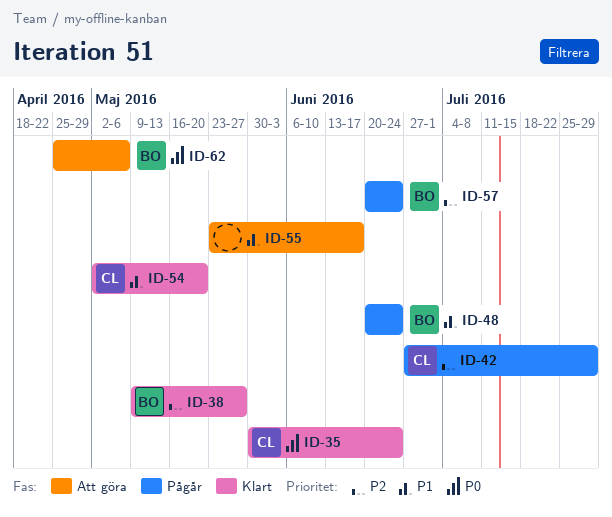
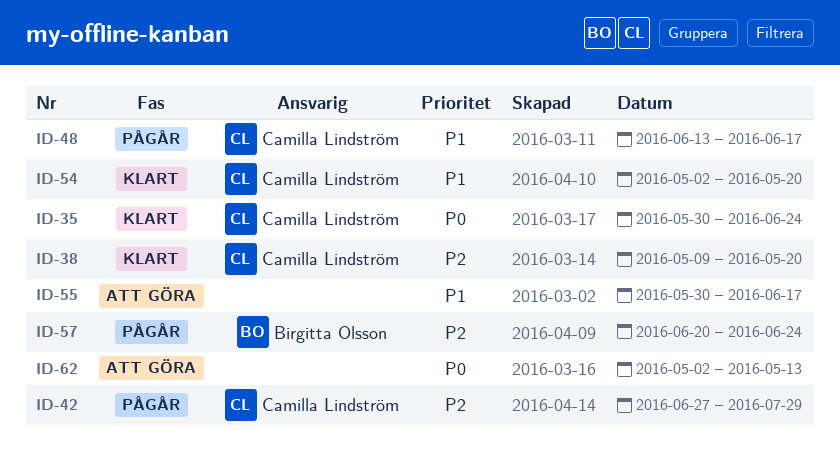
ID-38, owner: Birgitta Olsson -> Camilla Lindström
ID-38, due: May 27 -> May 20
ID-48, owner: Birgitta Olsson -> Camilla Lindström
ID-48, start: Jun 20 -> Jun 13
ID-48, due: Jun 24 -> Jun 17
ID-55, start: May 23 -> May 30
ID-62, owner: Birgitta Olsson -> none
ID-62, start: Apr 25 -> May 2
ID-62, due: May 6 -> May 13

